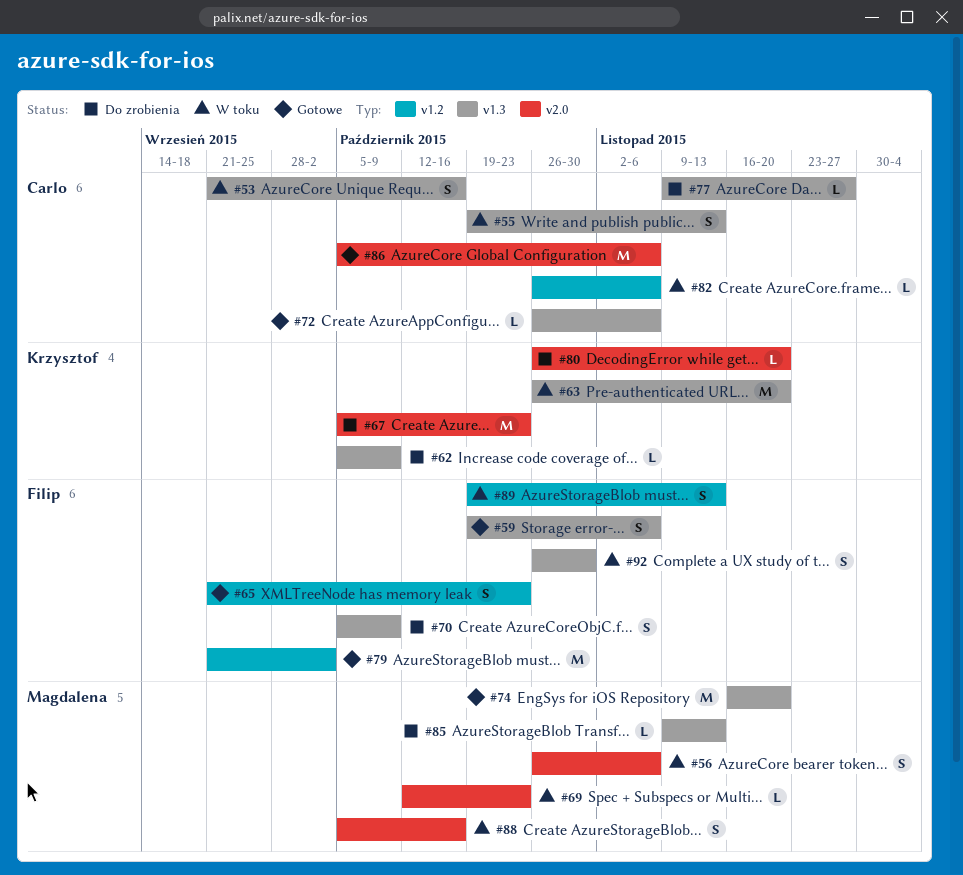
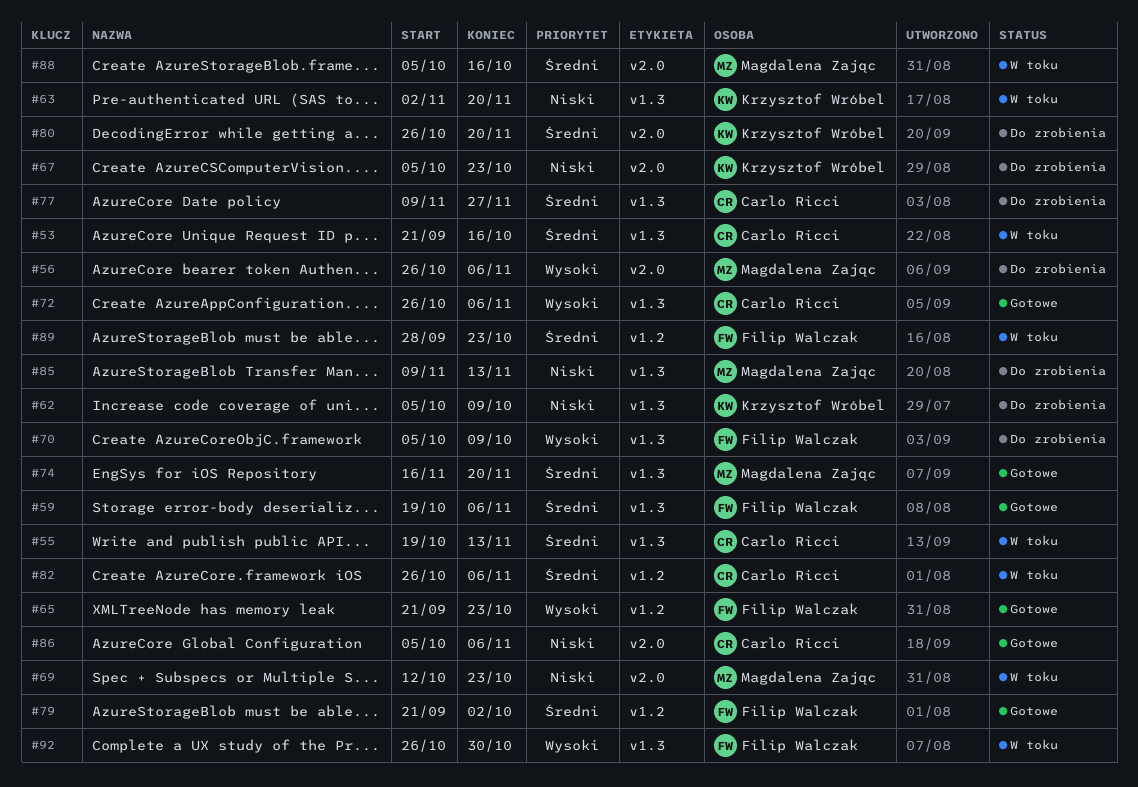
#56, status: W toku -> Do zrobienia
#63, start: Oct 26 -> Nov 2
#89, start: Oct 19 -> Sep 28
#89, due: Nov 13 -> Oct 23

